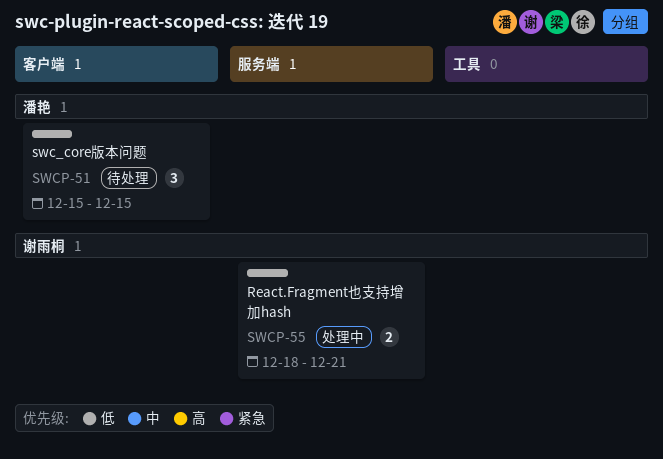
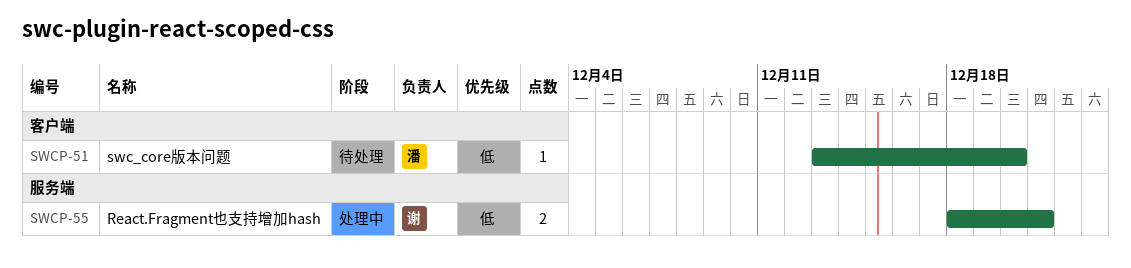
SWCP-51, estimate: 3 -> 1
SWCP-51, start: Dec 15 -> Dec 13
SWCP-51, due: Dec 15 -> Dec 20

